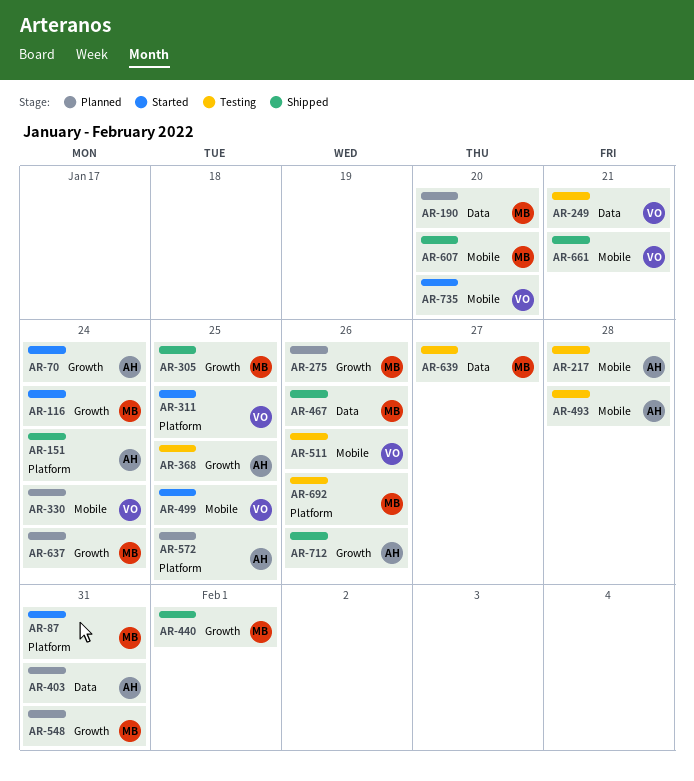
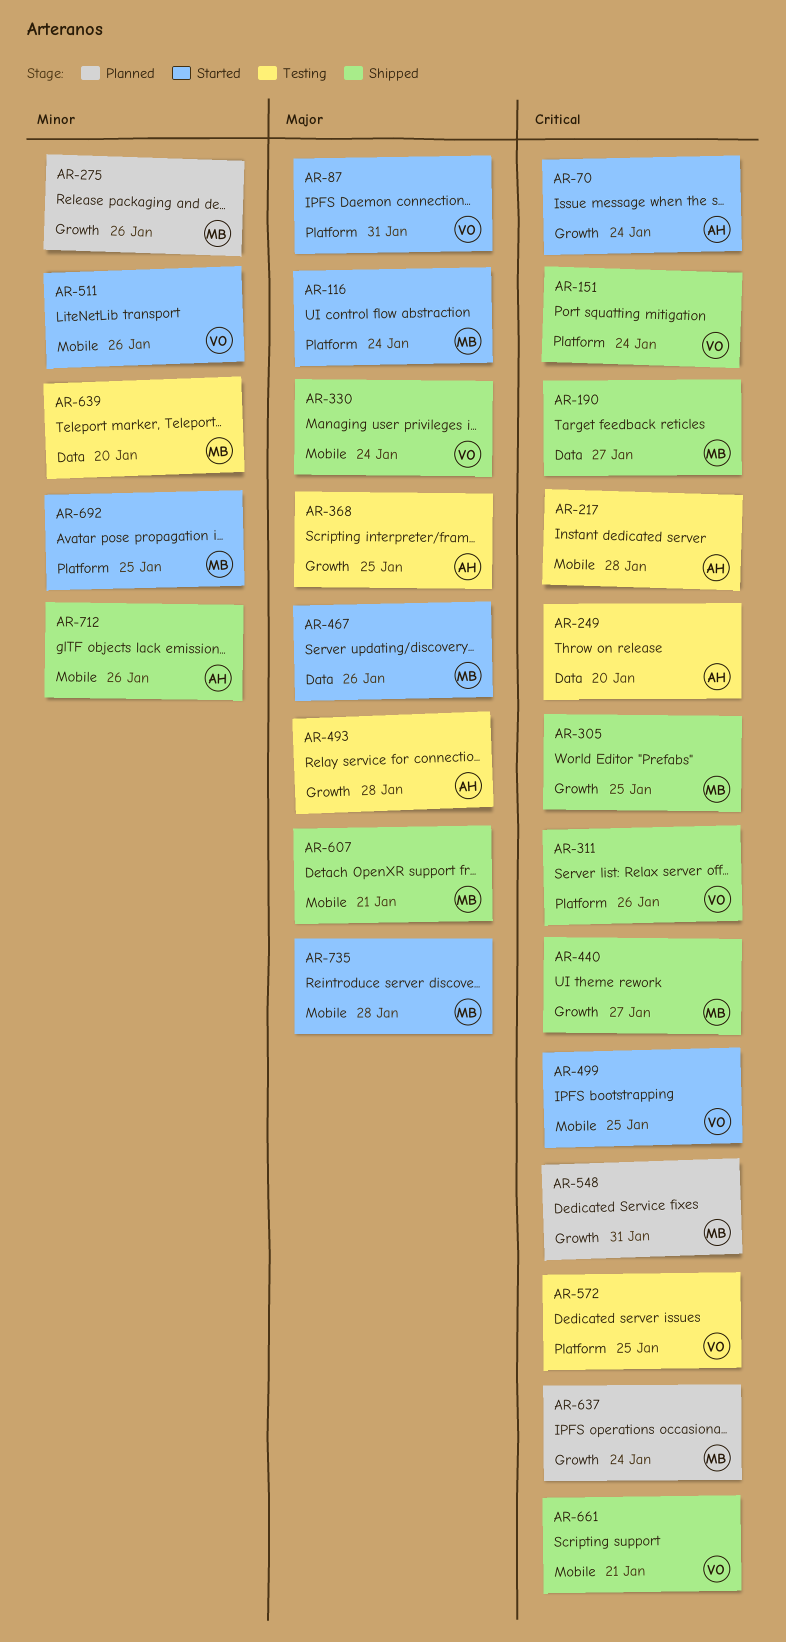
AR-87, owner: MB -> VO
AR-116, label: Growth -> Platform
AR-151, owner: AH -> VO
AR-190, status: Planned -> Shipped
AR-190, due: Jan 20 -> Jan 27
AR-249, owner: VO -> AH
AR-249, due: Jan 21 -> Jan 20
AR-311, status: Started -> Shipped
AR-311, due: Jan 25 -> Jan 26
AR-330, status: Planned -> Shipped
AR-403: present -> none
AR-440, due: Feb 1 -> Jan 27
AR-467, status: Shipped -> Started
AR-493, label: Mobile -> Growth
AR-511, status: Testing -> Started
AR-572, status: Planned -> Testing
AR-572, owner: AH -> VO
AR-607, due: Jan 20 -> Jan 21
AR-639, due: Jan 27 -> Jan 20
AR-692, status: Testing -> Started
AR-692, due: Jan 26 -> Jan 25
AR-712, label: Growth -> Mobile
AR-735, owner: VO -> MB
AR-735, due: Jan 20 -> Jan 28

